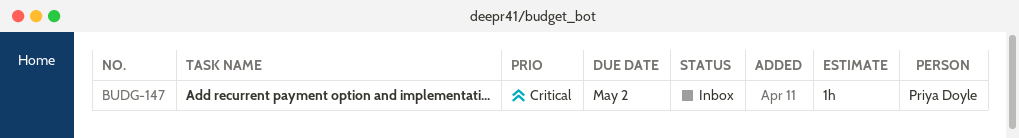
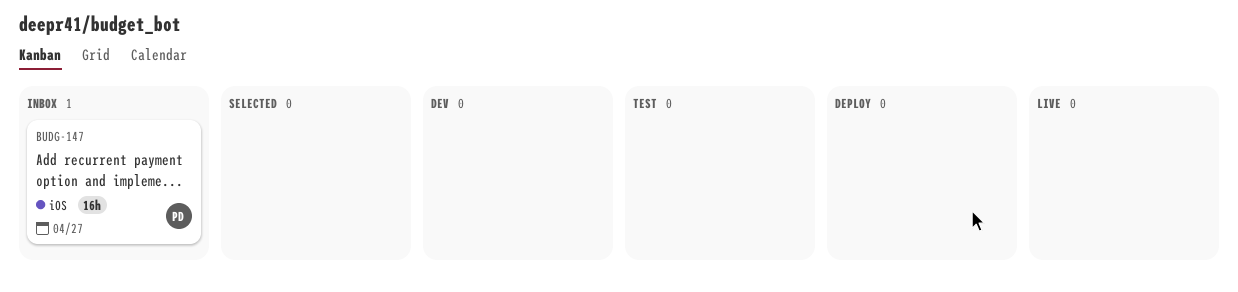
BUDG-147, estimate: 1h -> 16h
BUDG-147, due: May 2 -> Apr 27

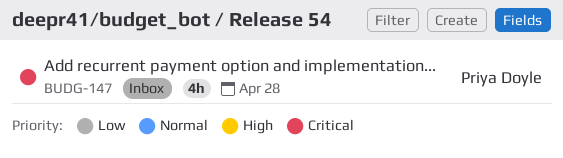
BUDG-147, estimate: 16h -> 4h
BUDG-147, due: Apr 27 -> Apr 28

